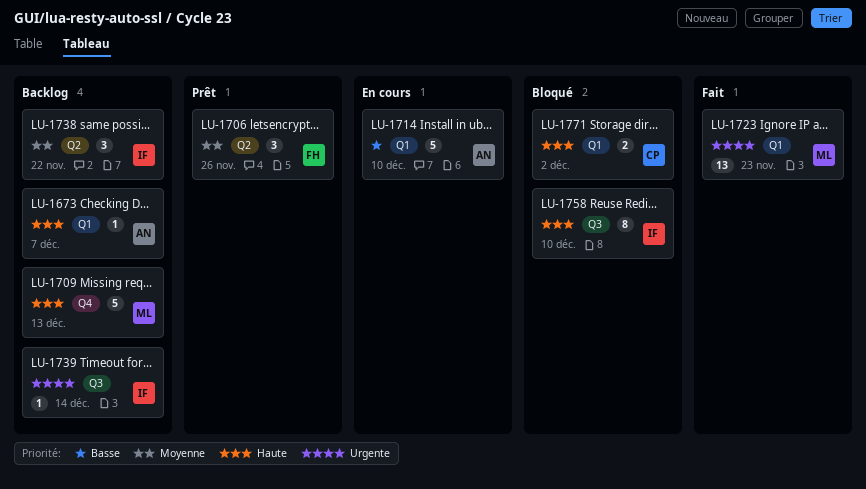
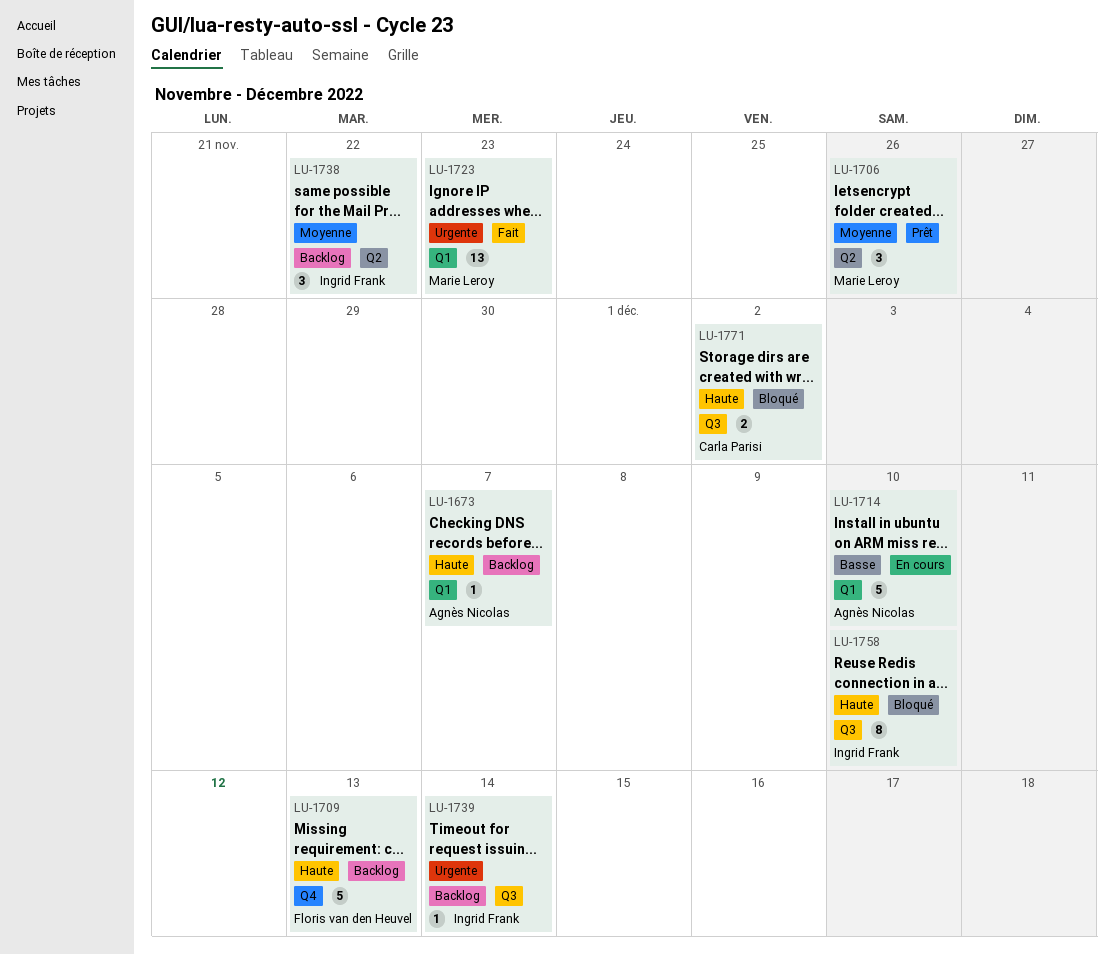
LU-1706, owner: Floris van den Heuvel -> Marie Leroy
LU-1709, owner: Marie Leroy -> Floris van den Heuvel
LU-1771, label: Q1 -> Q3

